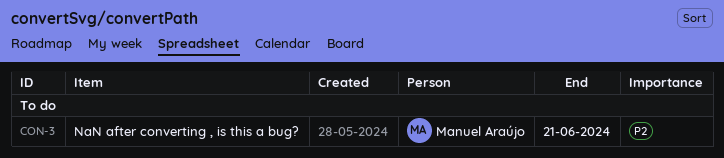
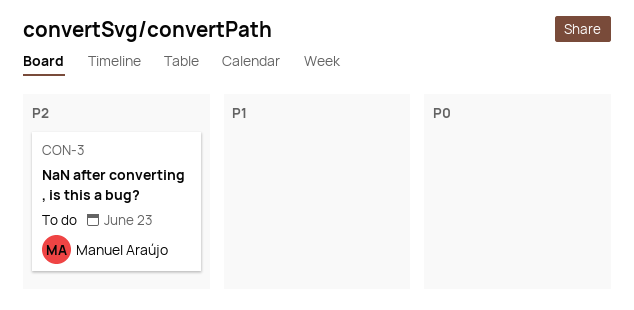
CON-3, due: Jun 21 -> Jun 23

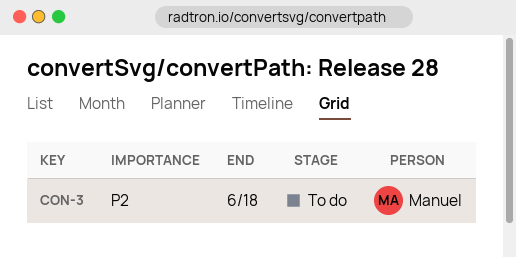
CON-3, due: Jun 23 -> Jun 18

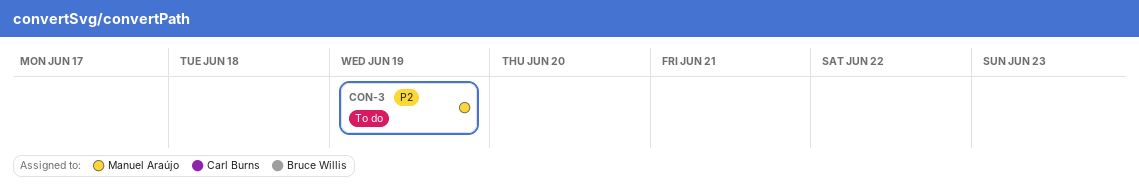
CON-3, due: Jun 18 -> Jun 19

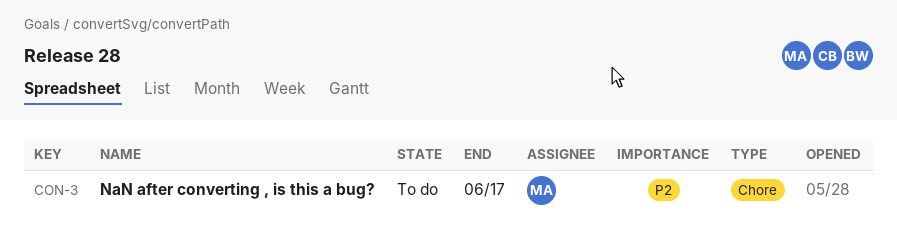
CON-3, due: Jun 19 -> Jun 17

